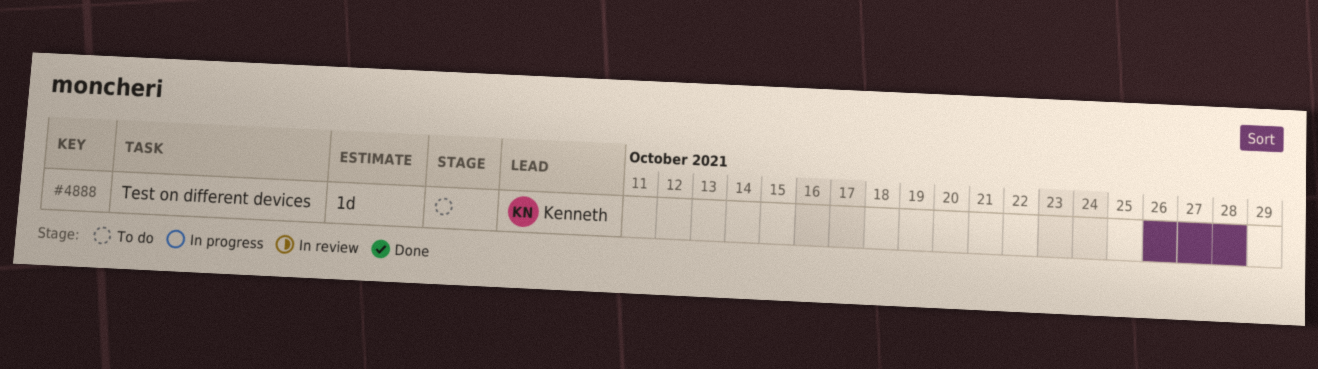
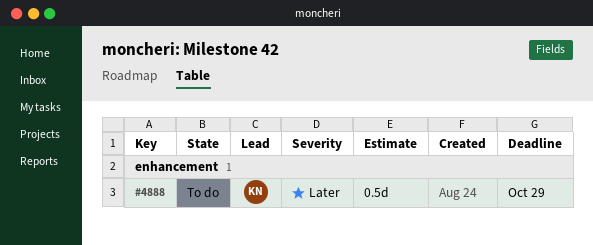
#4888, estimate: 1d -> 0.5d
#4888, due: Oct 28 -> Oct 29

